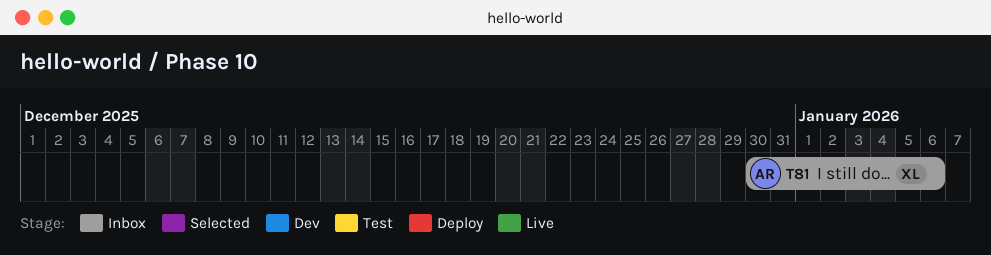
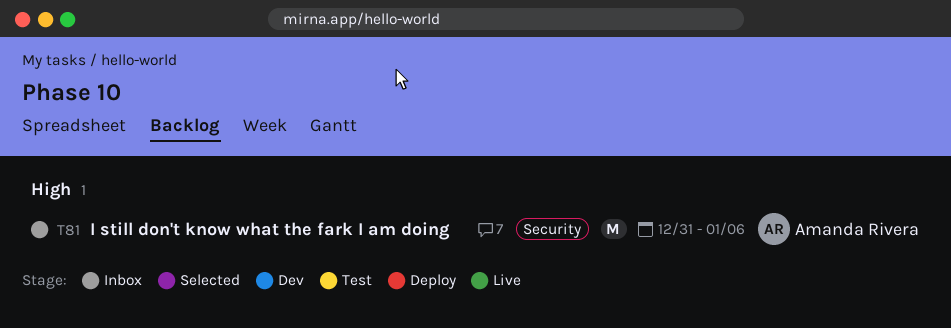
T81, estimate: XL -> M
T81, start: Dec 30 -> Dec 31

